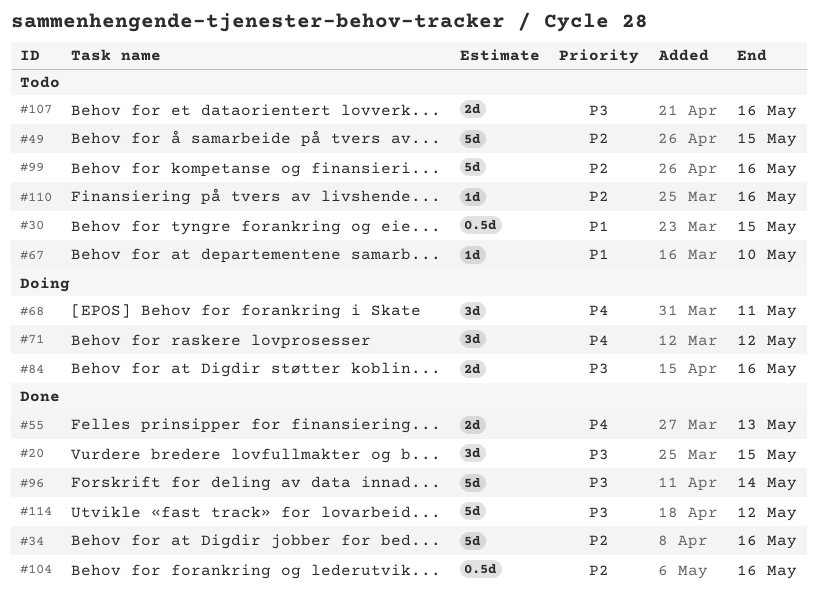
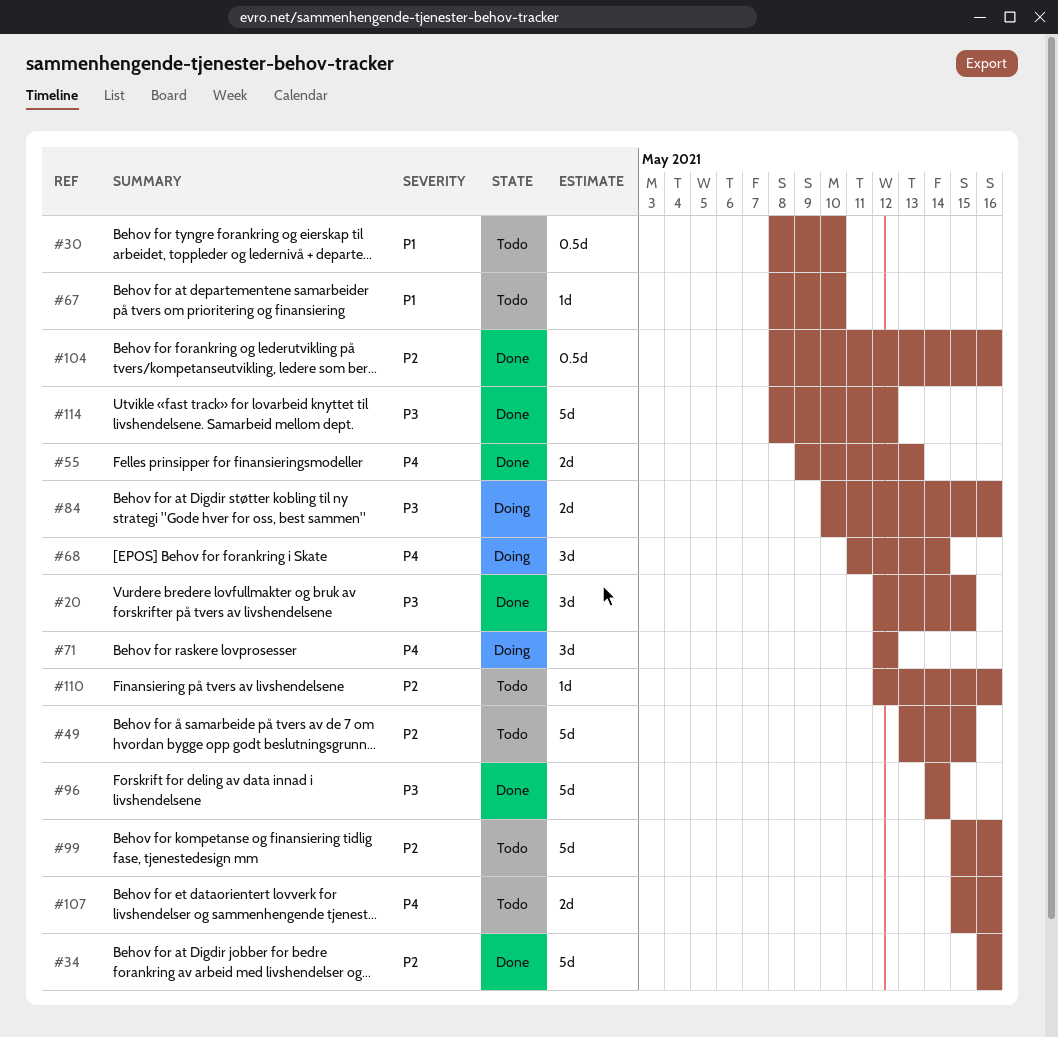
#30, due: May 15 -> May 10
#68, due: May 11 -> May 14
#107, priority: P3 -> P4

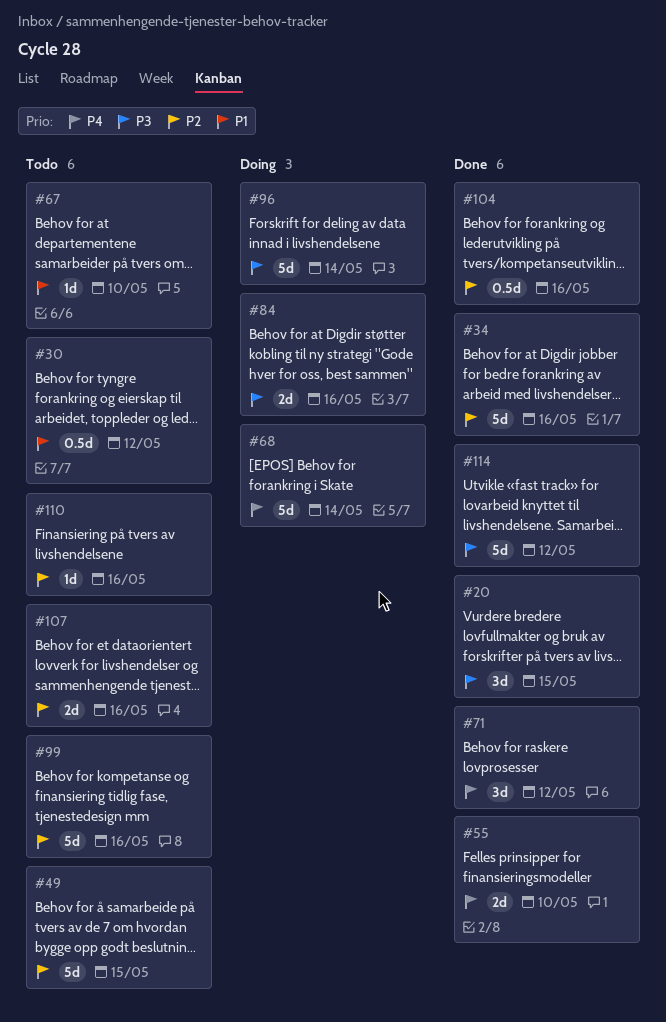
#30, due: May 10 -> May 12
#55, due: May 13 -> May 10
#68, estimate: 3d -> 5d
#71, status: Doing -> Done
#96, status: Done -> Doing
#107, priority: P4 -> P2

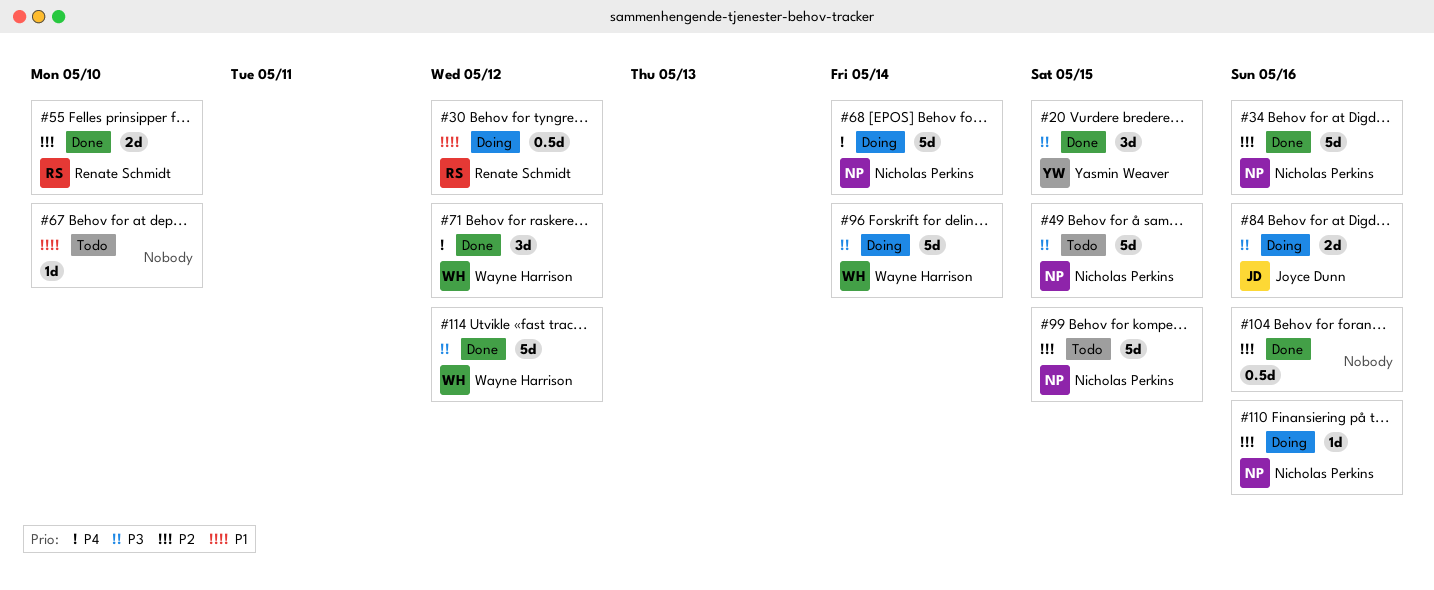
#30, status: Todo -> Doing
#49, priority: P2 -> P3
#55, priority: P4 -> P2
#99, due: May 16 -> May 15
#107: present -> none
#110, status: Todo -> Doing

